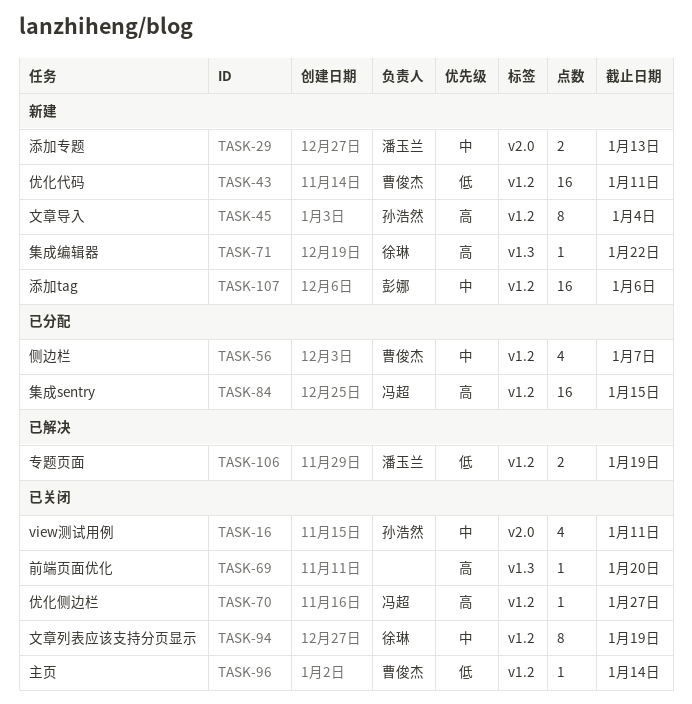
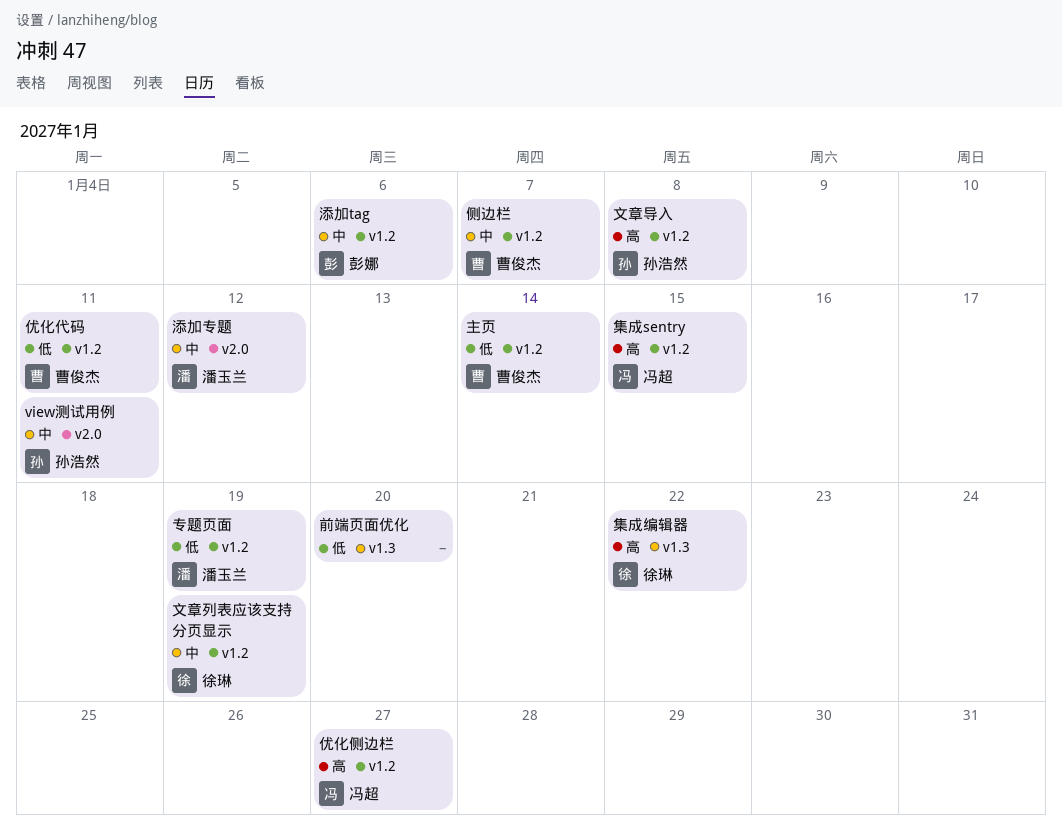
前端页面优化, priority: 高 -> 低
文章导入, due: Jan 4 -> Jan 8
添加专题, due: Jan 13 -> Jan 12

